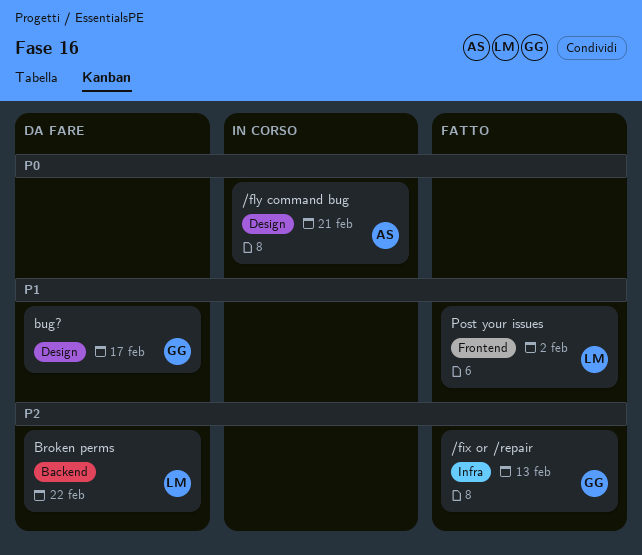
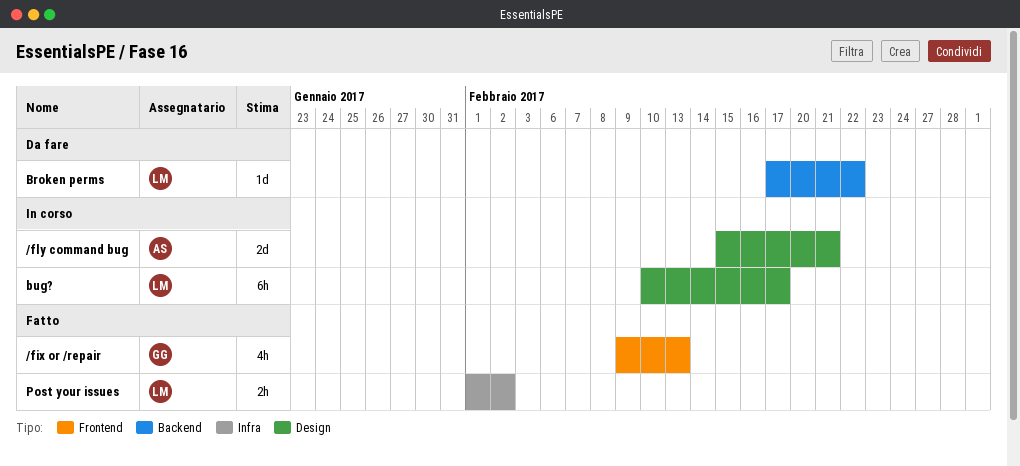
/fix or /repair, label: Infra -> Frontend
bug?, status: Da fare -> In corso
bug?, owner: GG -> LM
Post your issues, label: Frontend -> Infra

